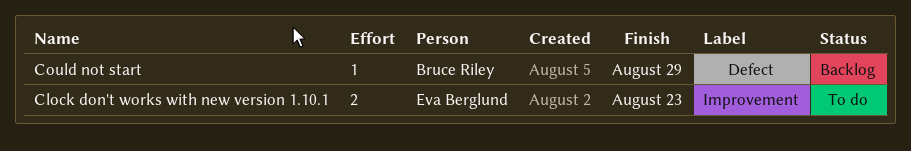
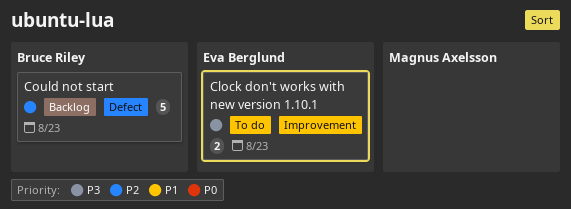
Could not start, estimate: 1 -> 5
Could not start, due: Aug 29 -> Aug 23

